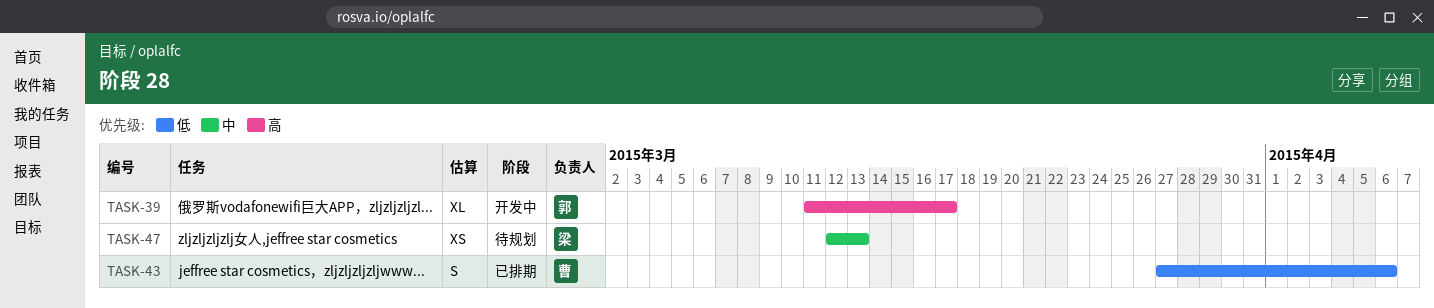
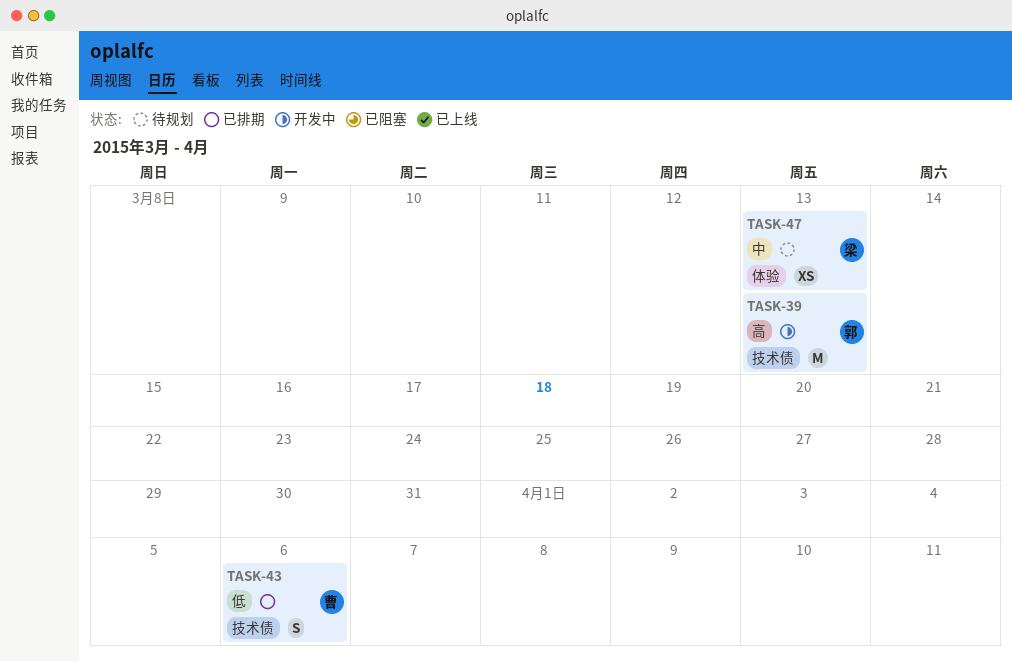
TASK-39, estimate: XL -> M
TASK-39, due: Mar 17 -> Mar 13

